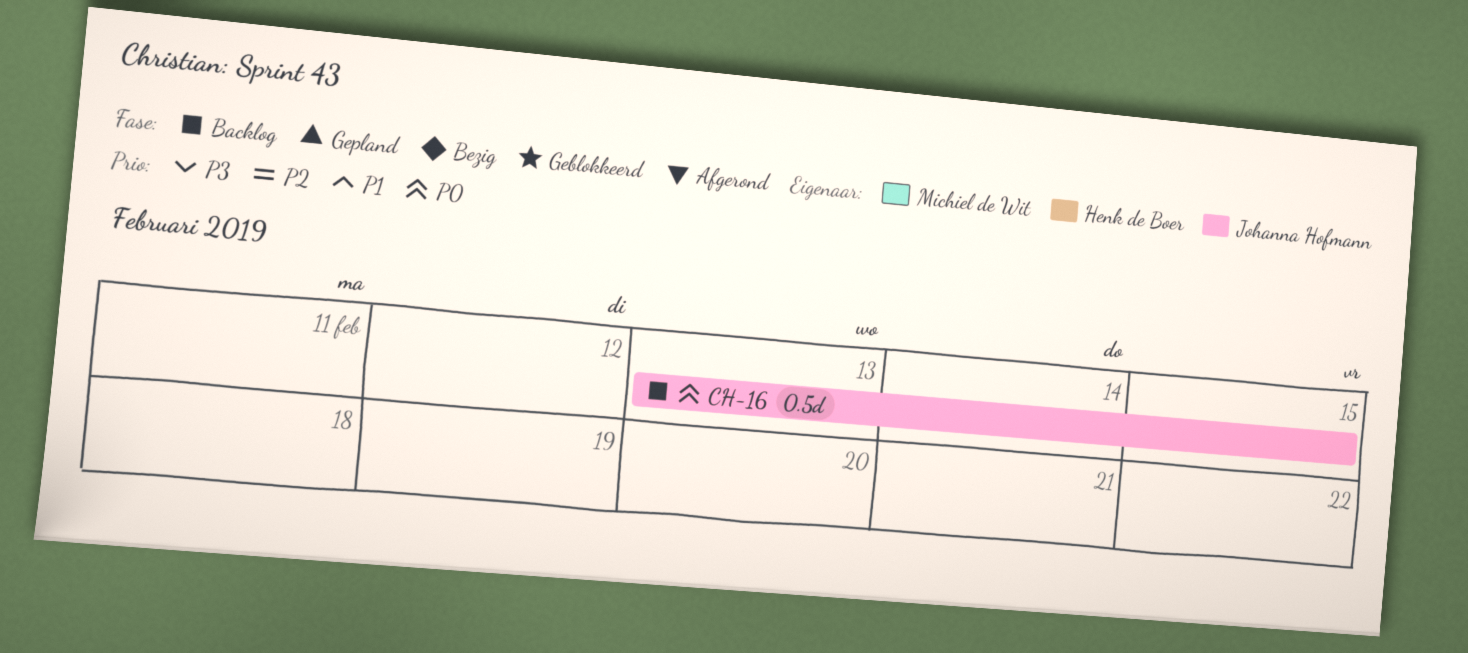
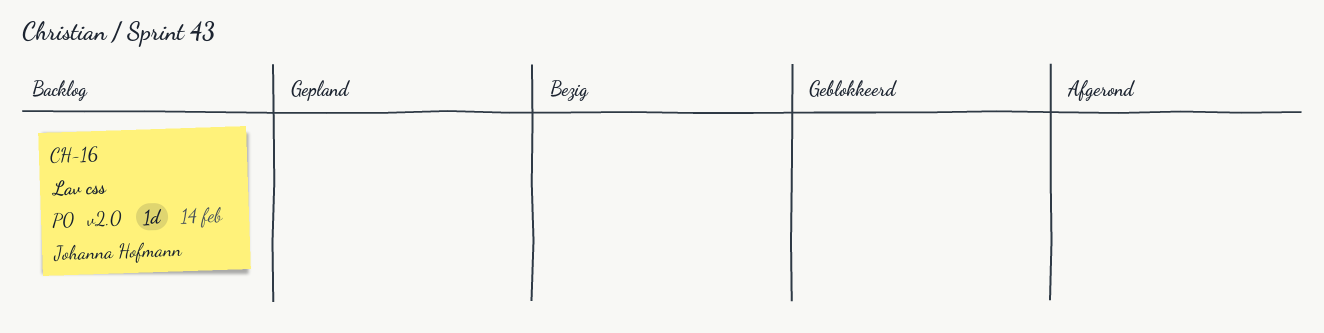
CH-16, estimate: 0.5d -> 1d
CH-16, due: Feb 15 -> Feb 14

